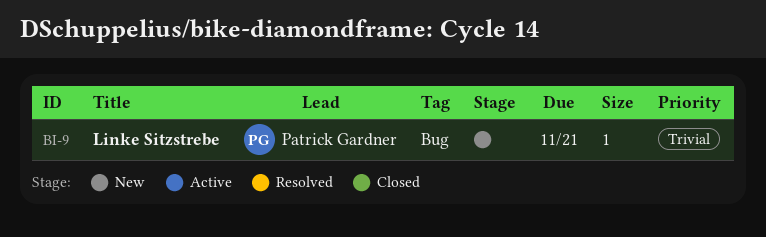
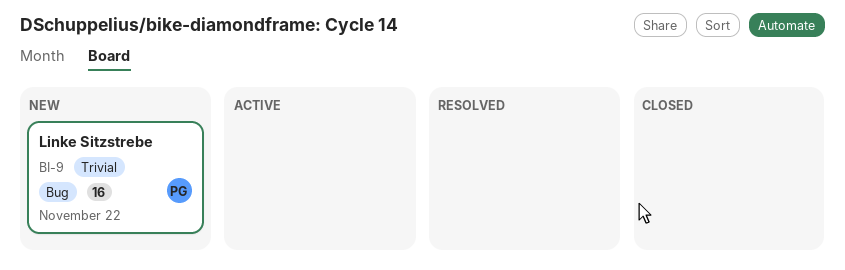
BI-9, estimate: 1 -> 16
BI-9, due: Nov 21 -> Nov 22

